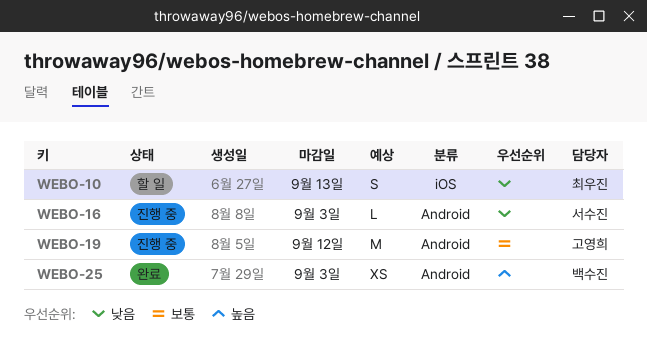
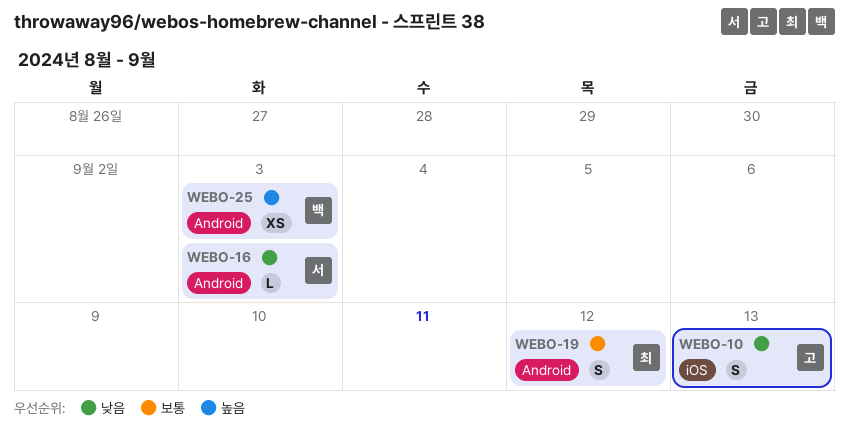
WEBO-10, owner: 최우진 -> 고영희
WEBO-19, owner: 고영희 -> 최우진
WEBO-19, estimate: M -> S

